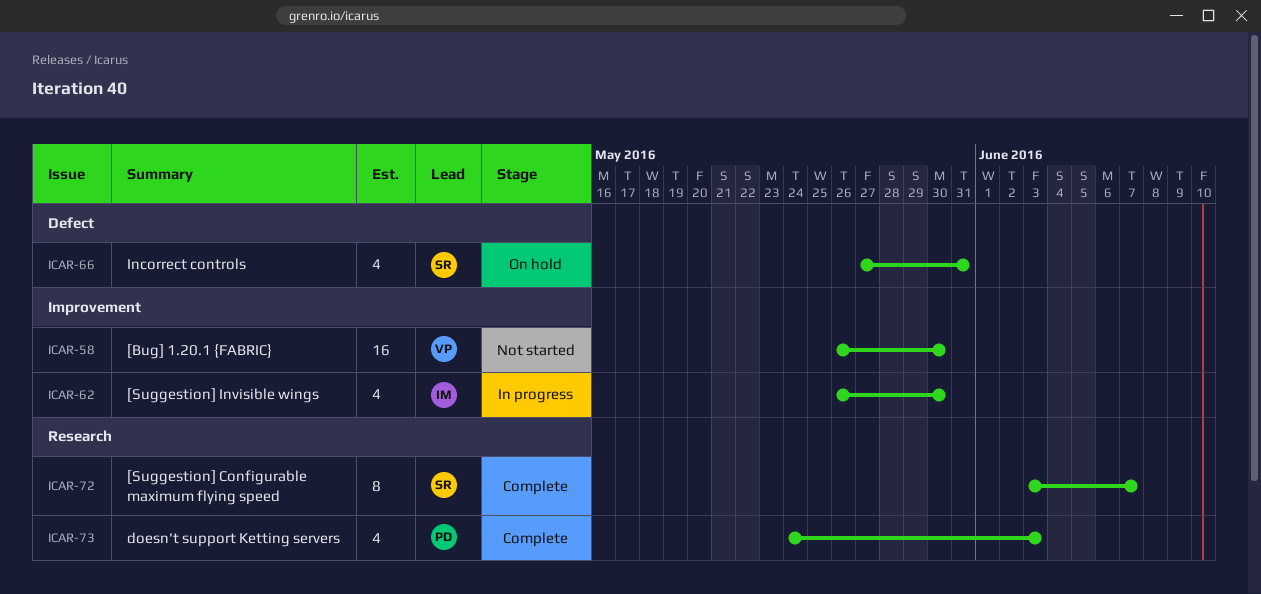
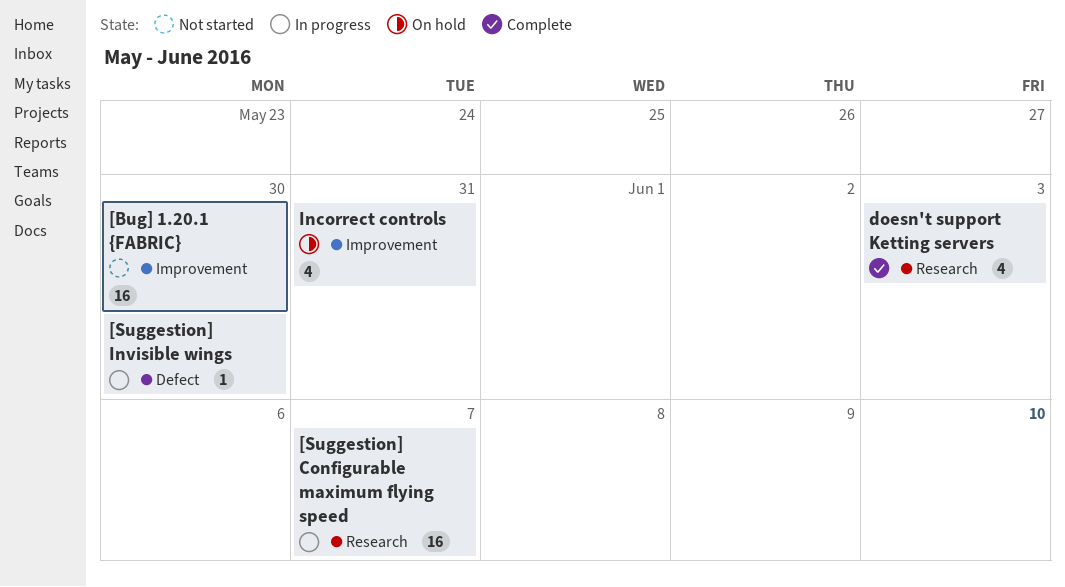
[Suggestion] Configurable maximum flying speed, status: Complete -> In progress
[Suggestion] Configurable maximum flying speed, estimate: 8 -> 16
[Suggestion] Invisible wings, label: Improvement -> Defect
[Suggestion] Invisible wings, estimate: 4 -> 1
Incorrect controls, label: Defect -> Improvement

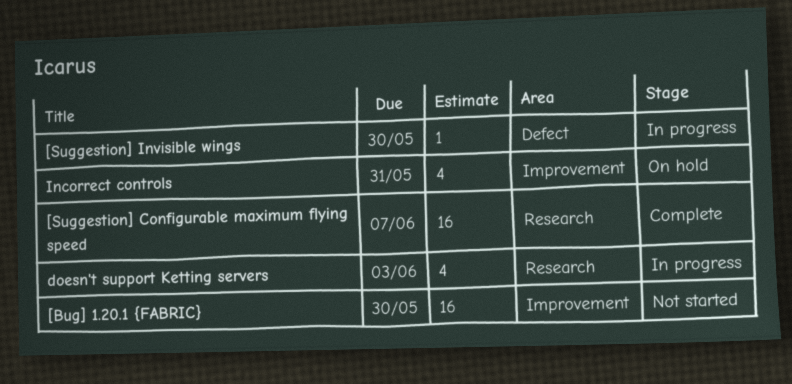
[Suggestion] Configurable maximum flying speed, status: In progress -> Complete
doesn't support Ketting servers, status: Complete -> In progress

